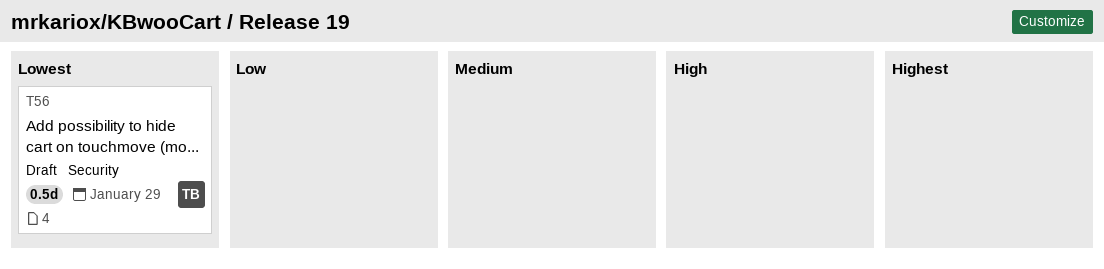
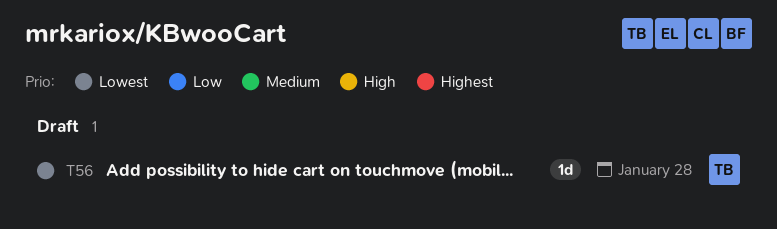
T56, estimate: 0.5d -> 1d
T56, due: Jan 29 -> Jan 28

